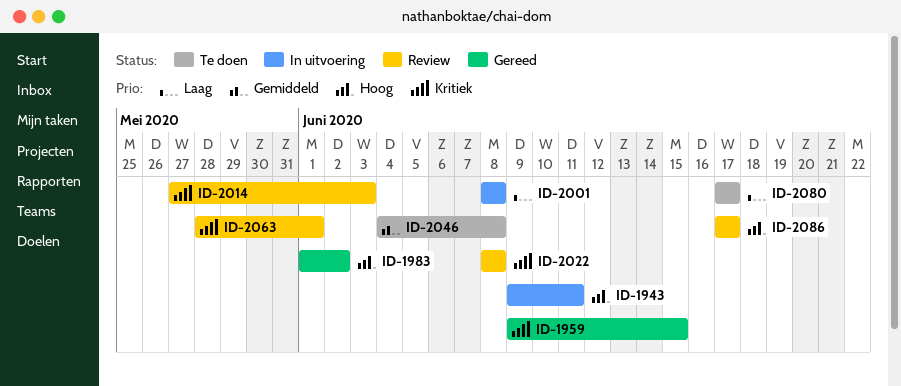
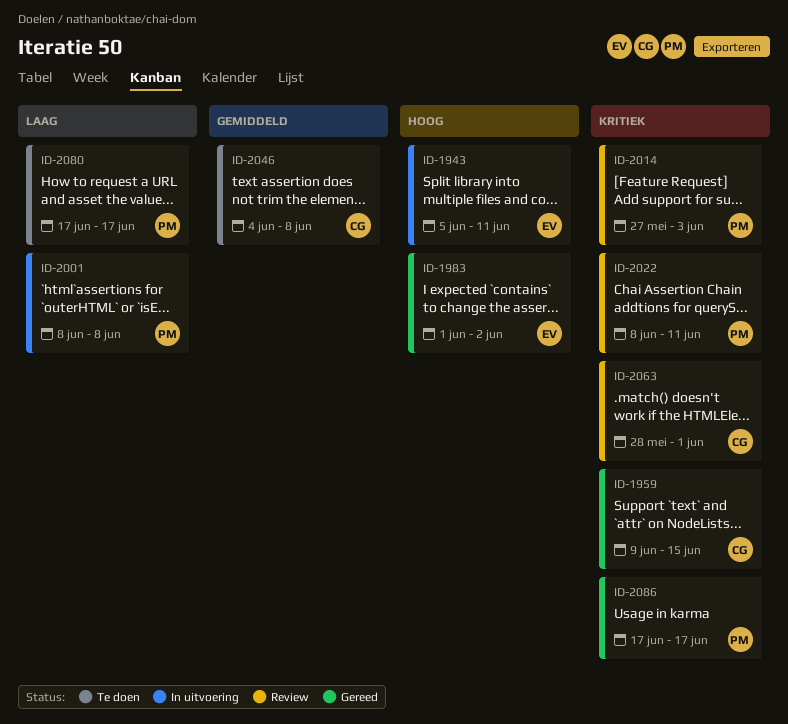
ID-1943, start: Jun 9 -> Jun 5
ID-2022, due: Jun 8 -> Jun 11
ID-2086, status: Review -> Gereed
ID-2086, priority: Hoog -> Kritiek

